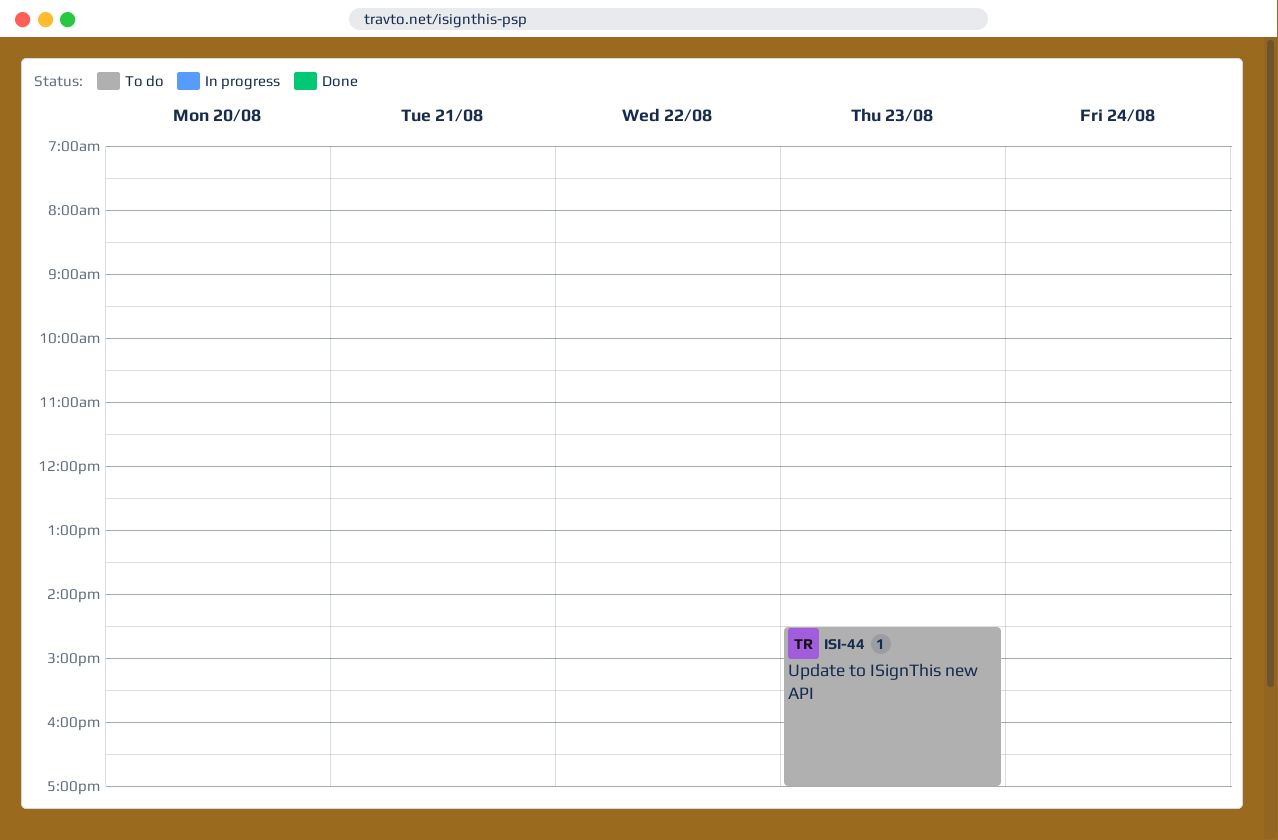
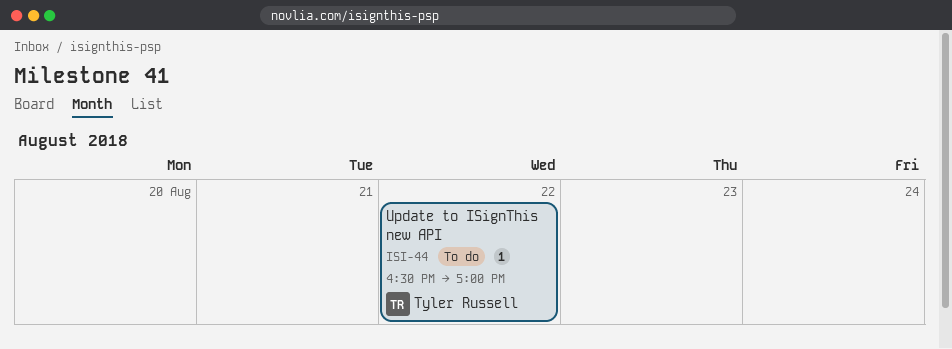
ISI-44, day: Aug 23 -> Aug 22
ISI-44, begins: 14:30 -> 16:30

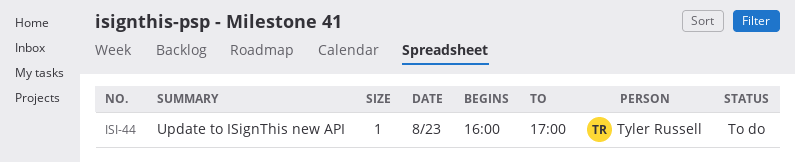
ISI-44, day: Aug 22 -> Aug 23
ISI-44, begins: 16:30 -> 16:00

